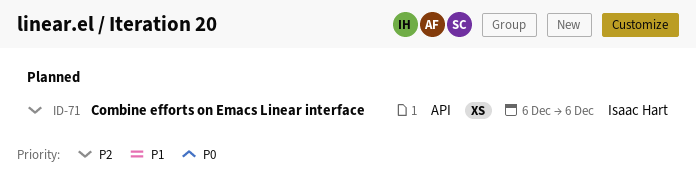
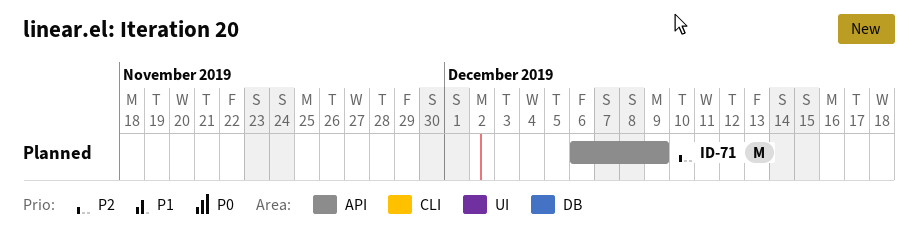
ID-71, estimate: XS -> M
ID-71, due: Dec 6 -> Dec 9

